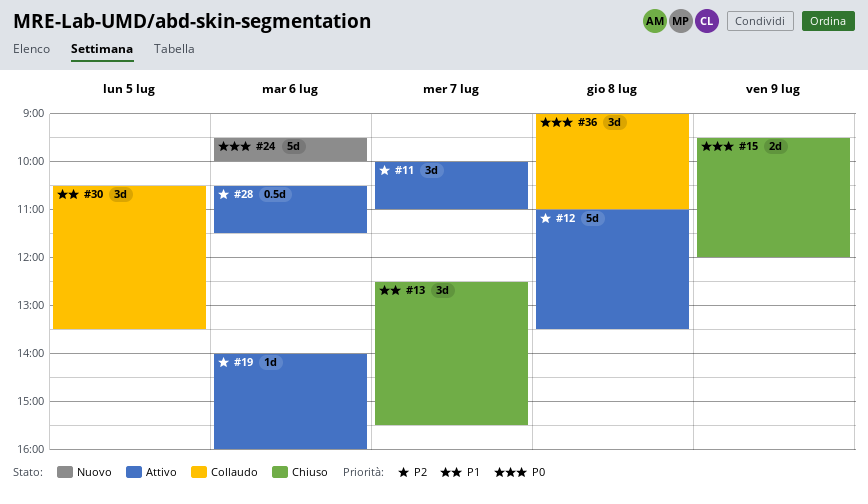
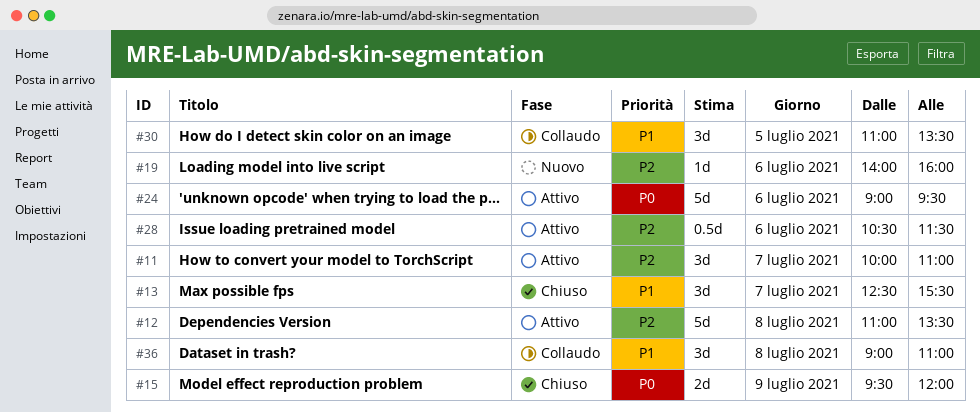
#19, status: Attivo -> Nuovo
#24, status: Nuovo -> Attivo
#24, begins: 09:30 -> 09:00
#24, ends: 10:00 -> 09:30
#30, begins: 10:30 -> 11:00
#36, priority: P0 -> P1

